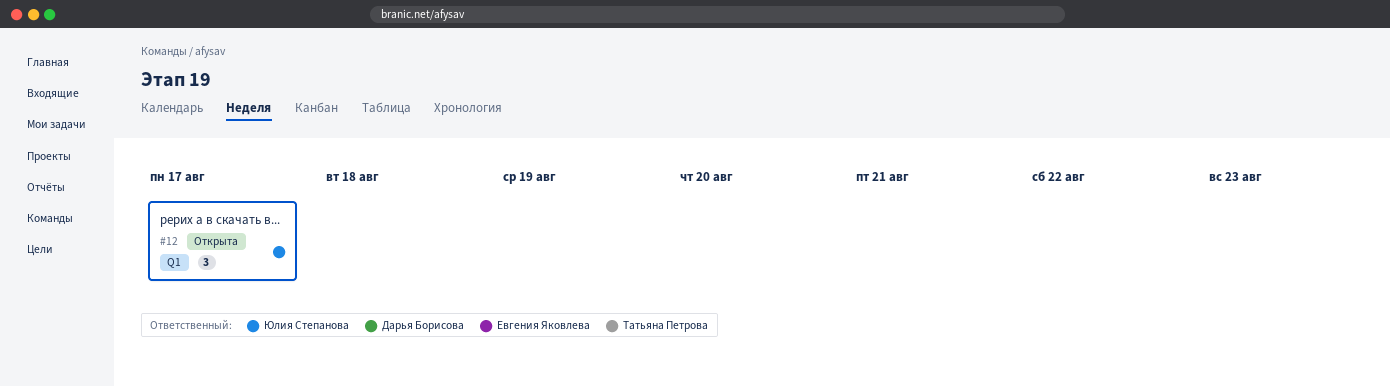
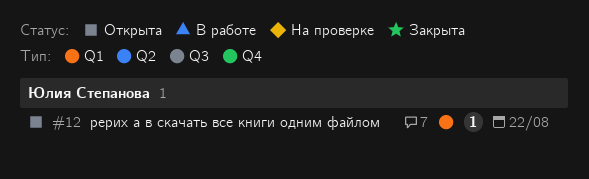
#12, estimate: 3 -> 1
#12, due: Aug 17 -> Aug 22

